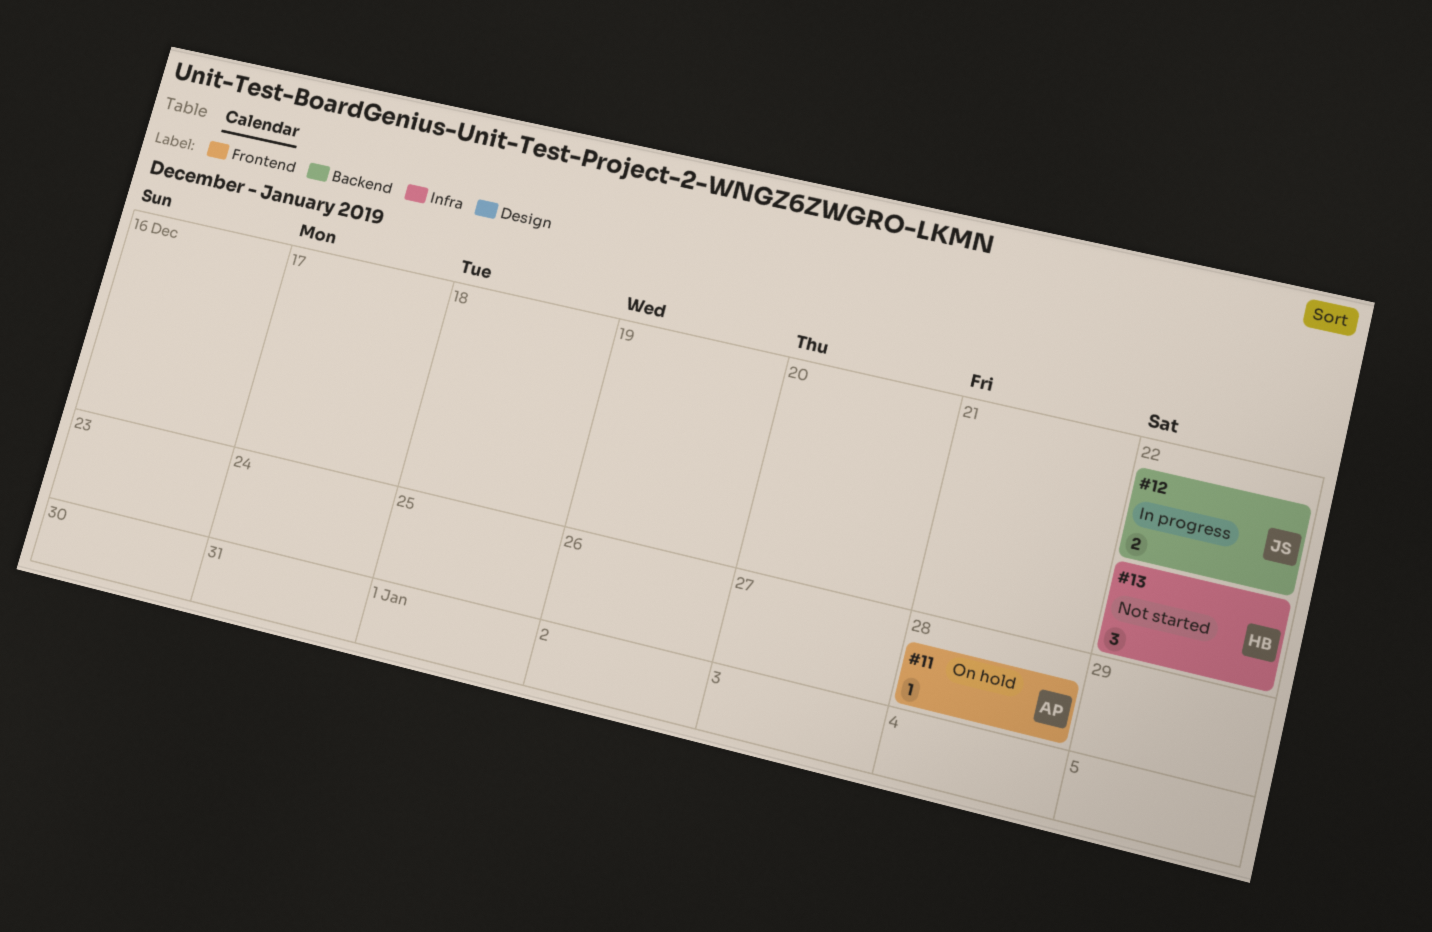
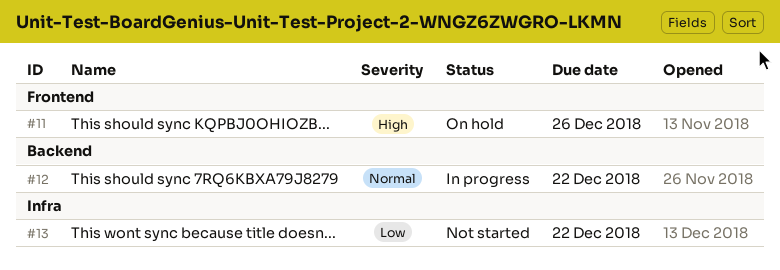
#11, due: Dec 28 -> Dec 26

